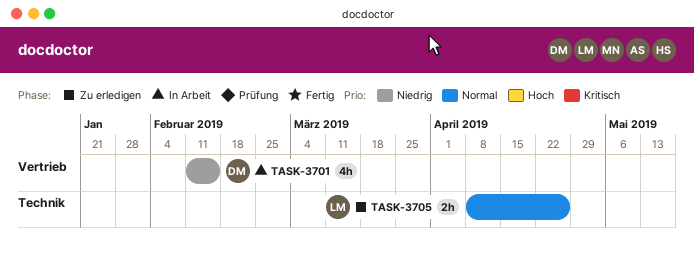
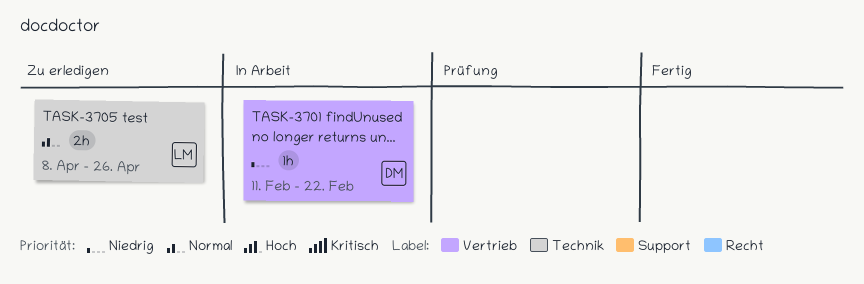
TASK-3701, estimate: 4h -> 1h
TASK-3701, due: Feb 15 -> Feb 22

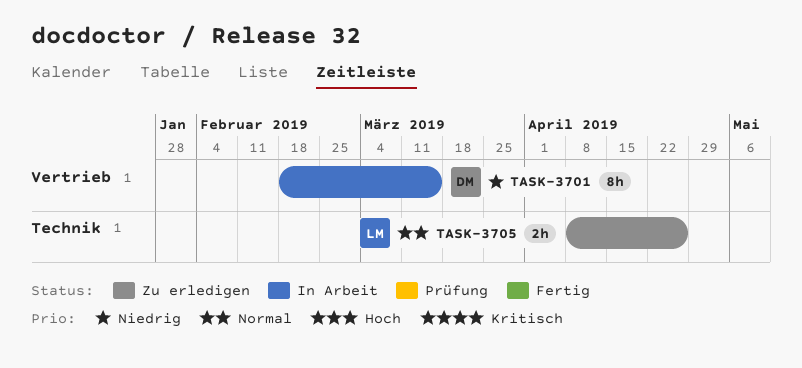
TASK-3701, estimate: 1h -> 8h
TASK-3701, start: Feb 11 -> Feb 18
TASK-3701, due: Feb 22 -> Mar 15

